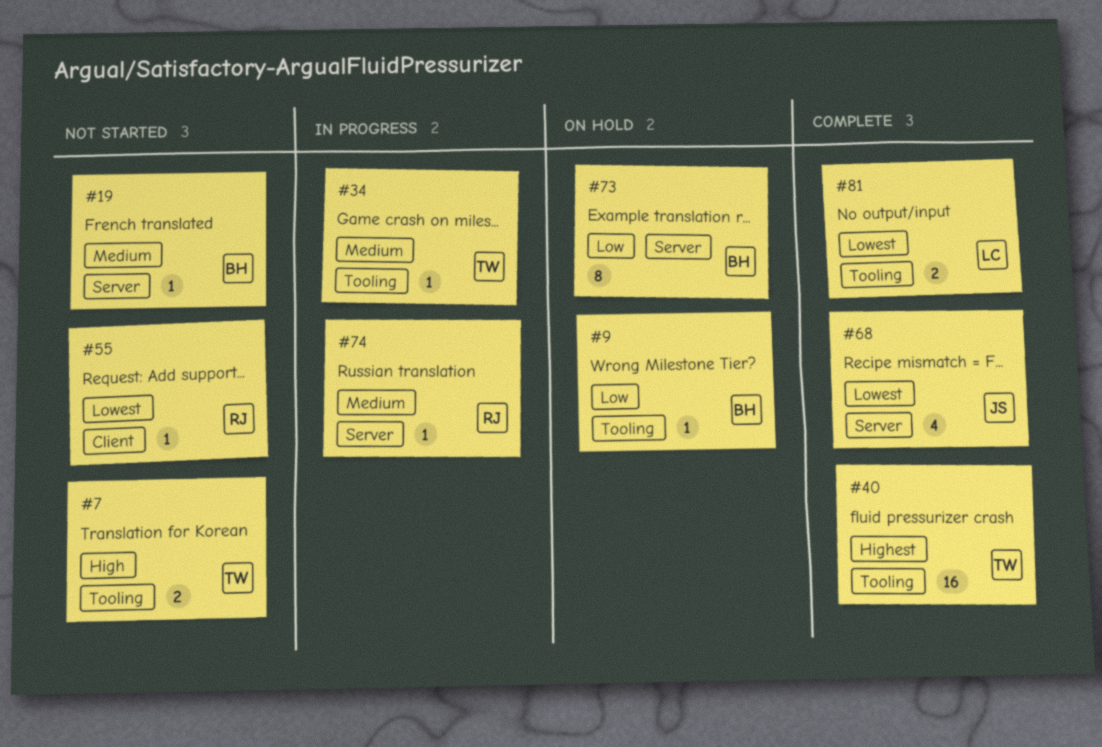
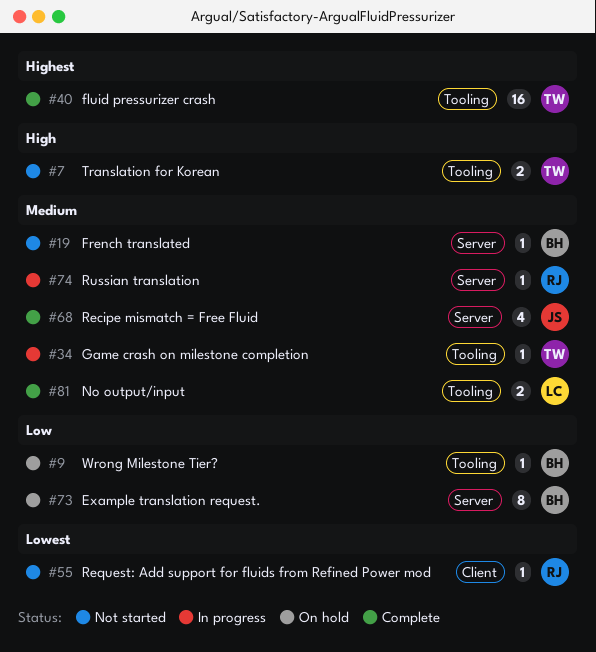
#68, priority: Lowest -> Medium
#81, priority: Lowest -> Medium

